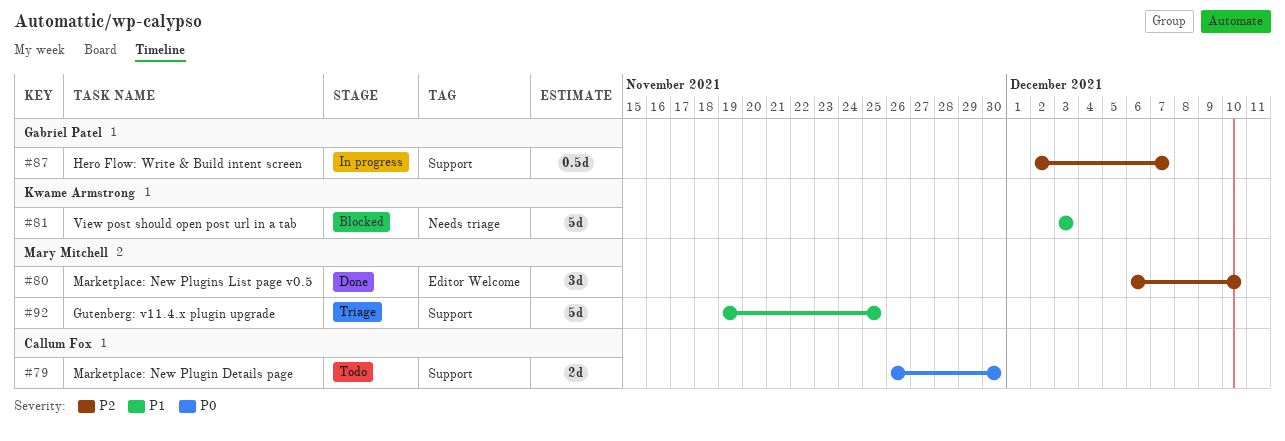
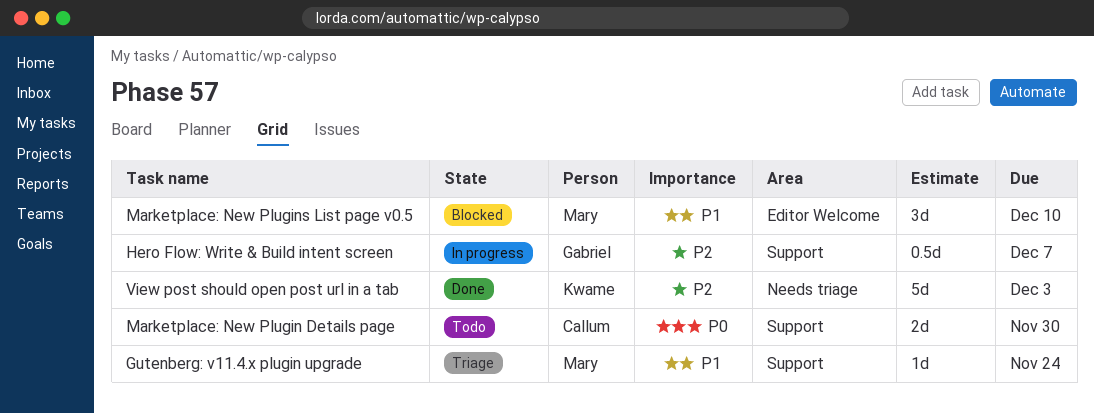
Gutenberg: v11.4.x plugin upgrade, estimate: 5d -> 1d
Gutenberg: v11.4.x plugin upgrade, due: Nov 25 -> Nov 24
Marketplace: New Plugins List page v0.5, status: Done -> Blocked
Marketplace: New Plugins List page v0.5, priority: P2 -> P1
View post should open post url in a tab, status: Blocked -> Done
View post should open post url in a tab, priority: P1 -> P2

